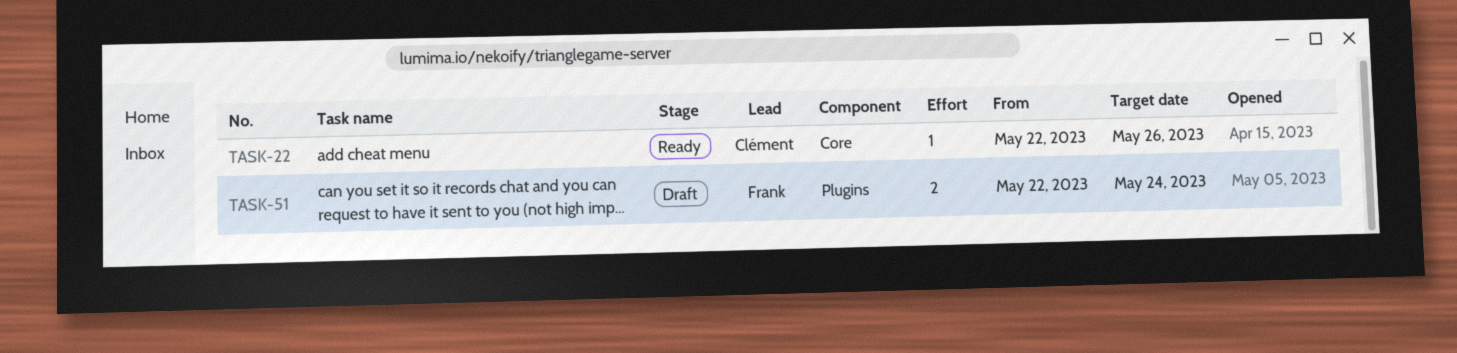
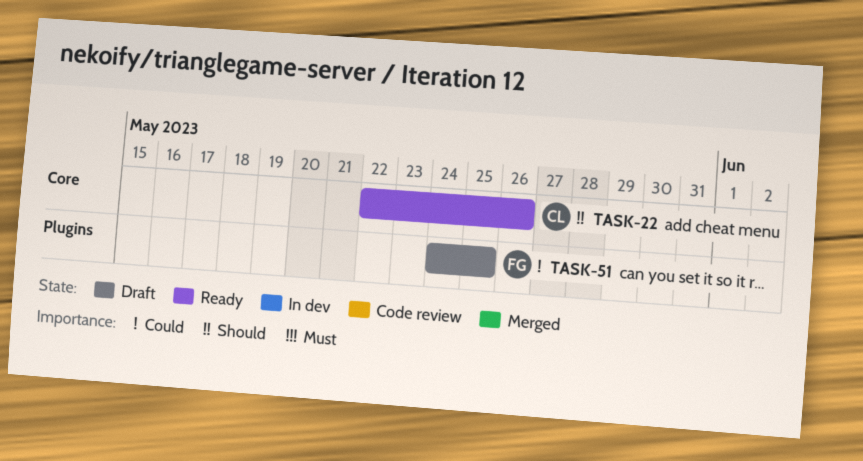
TASK-51, start: May 22 -> May 24
TASK-51, due: May 24 -> May 25

